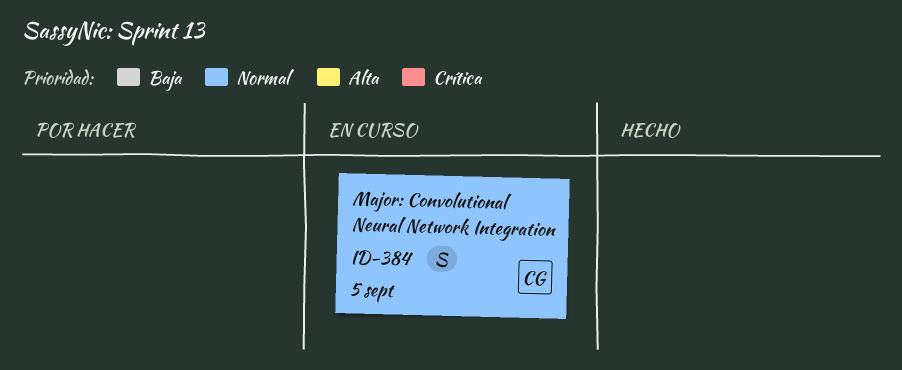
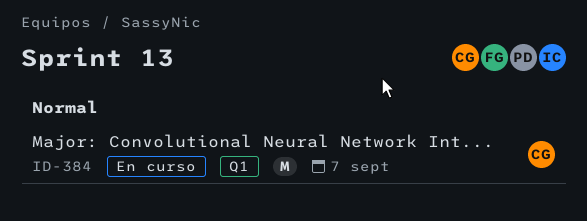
ID-384, estimate: S -> M
ID-384, due: Sep 5 -> Sep 7

